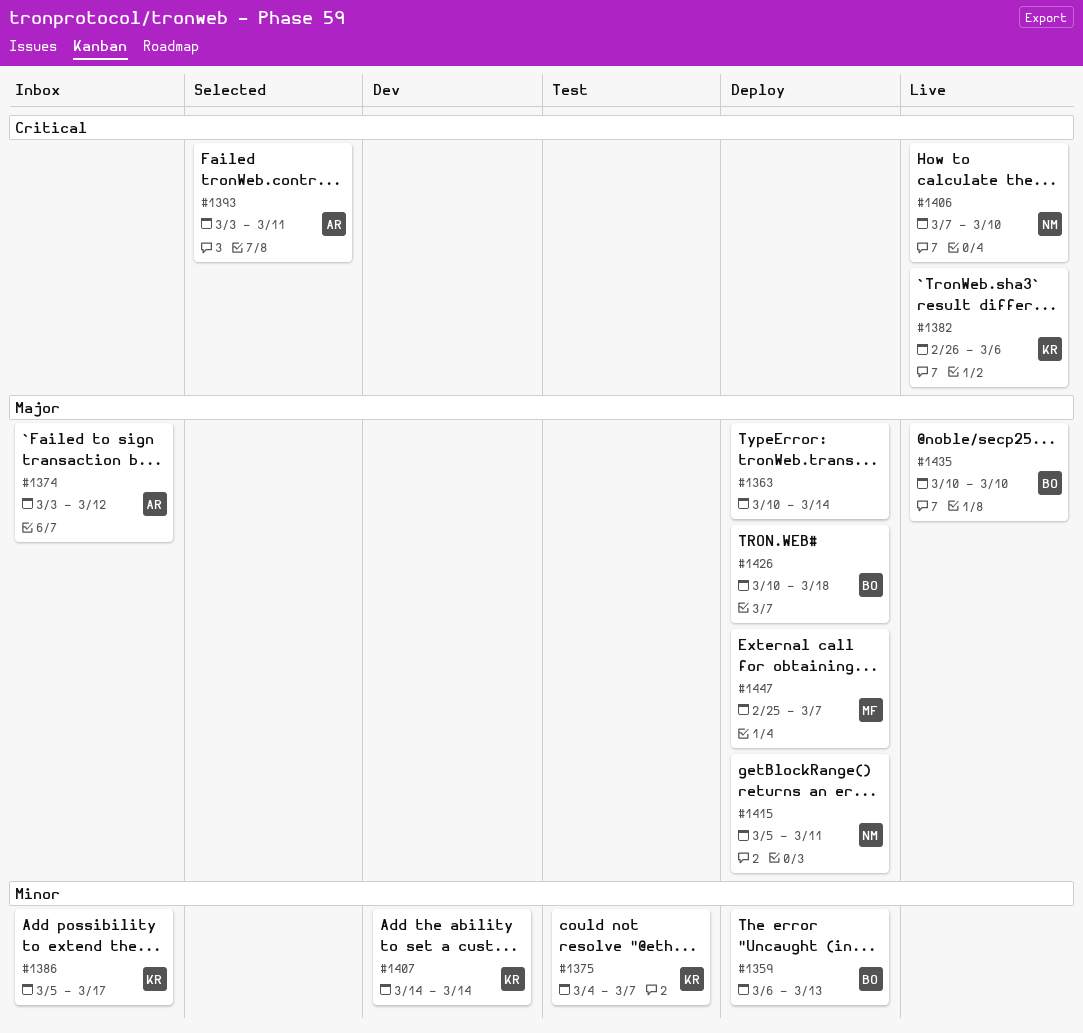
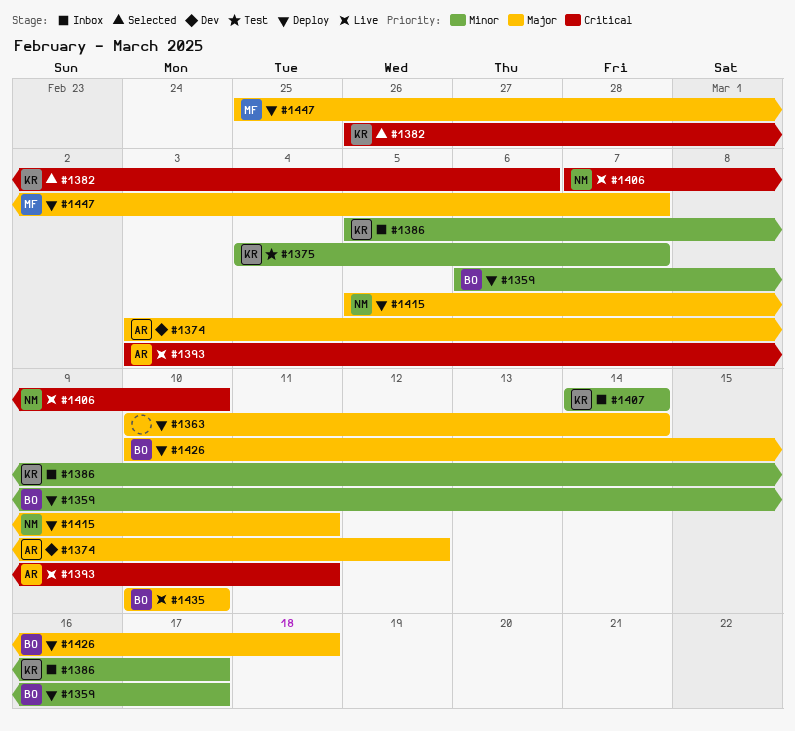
#1359, due: Mar 13 -> Mar 17
#1374, status: Inbox -> Dev
#1382, status: Live -> Selected
#1393, status: Selected -> Live
#1407, status: Dev -> Inbox

